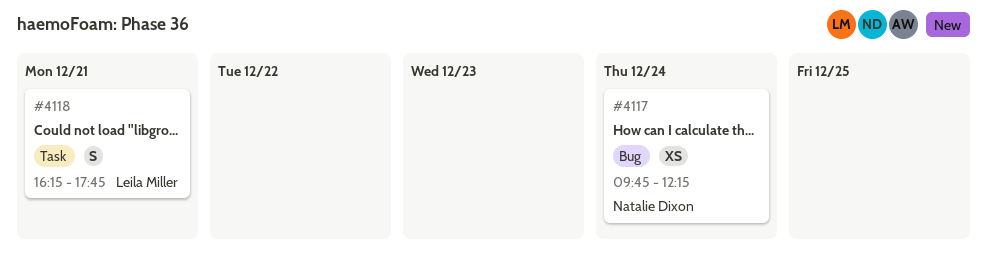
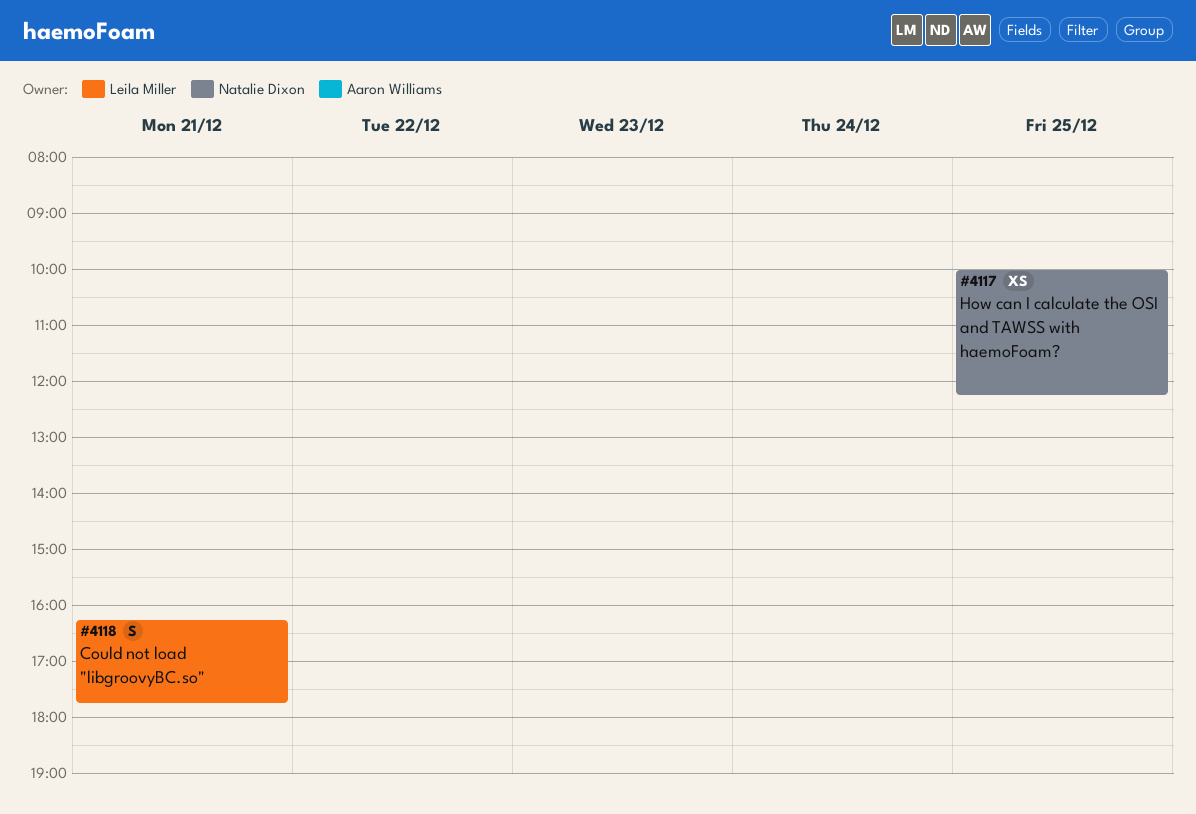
#4117, day: Dec 24 -> Dec 25
#4117, begins: 09:45 -> 10:00

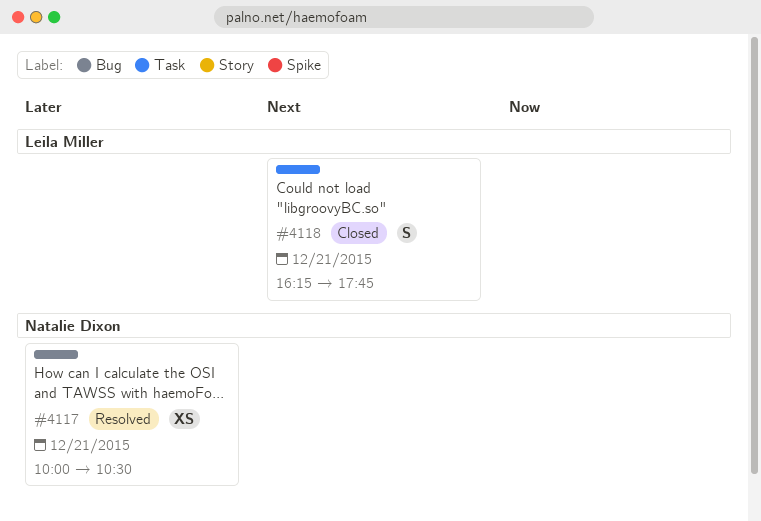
#4117, day: Dec 25 -> Dec 21
#4117, ends: 12:15 -> 10:30

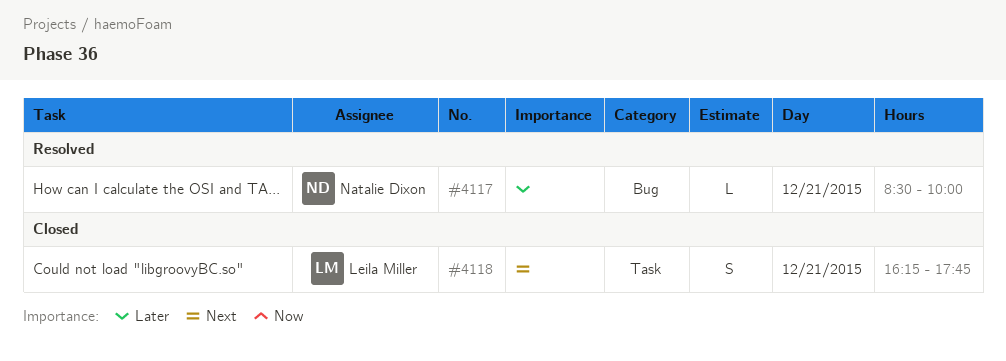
#4117, estimate: XS -> L
#4117, begins: 10:00 -> 08:30
#4117, ends: 10:30 -> 10:00

